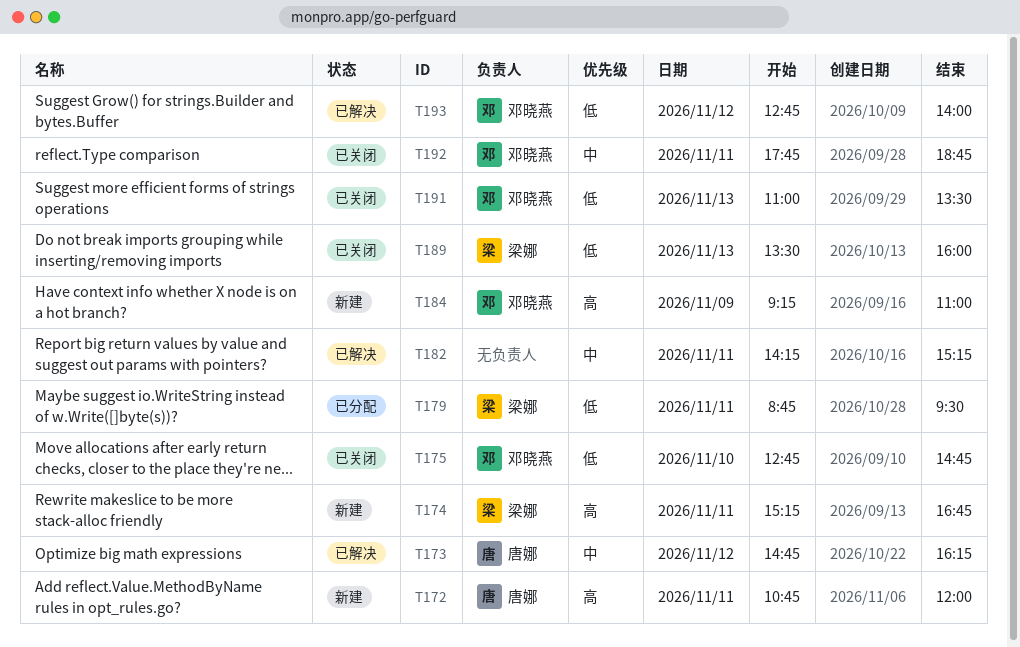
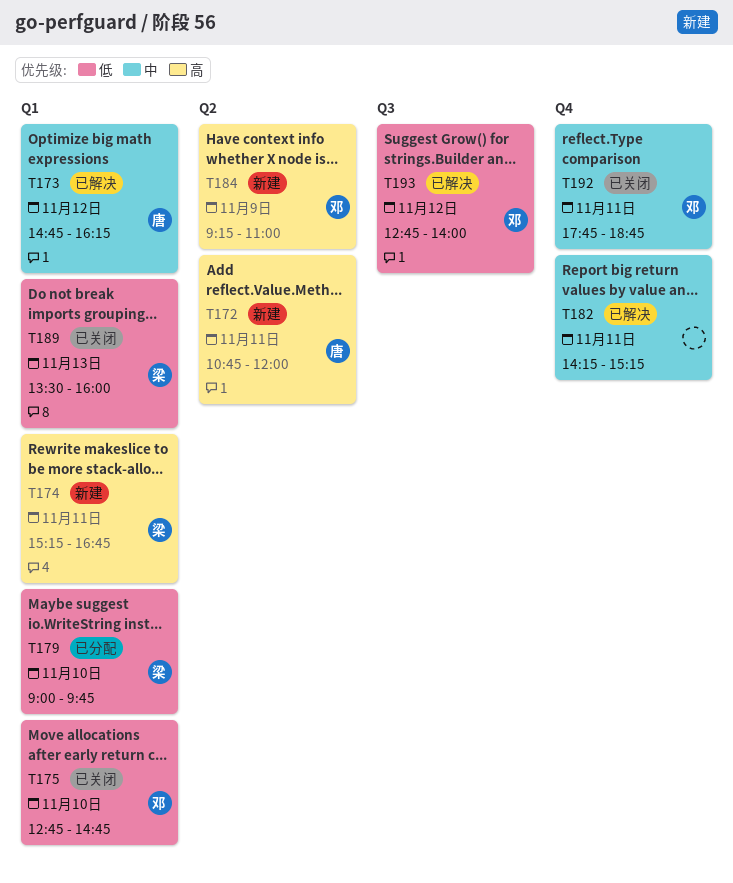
T179, day: Nov 11 -> Nov 10
T179, begins: 08:45 -> 09:00
T179, ends: 09:30 -> 09:45
T191: present -> none

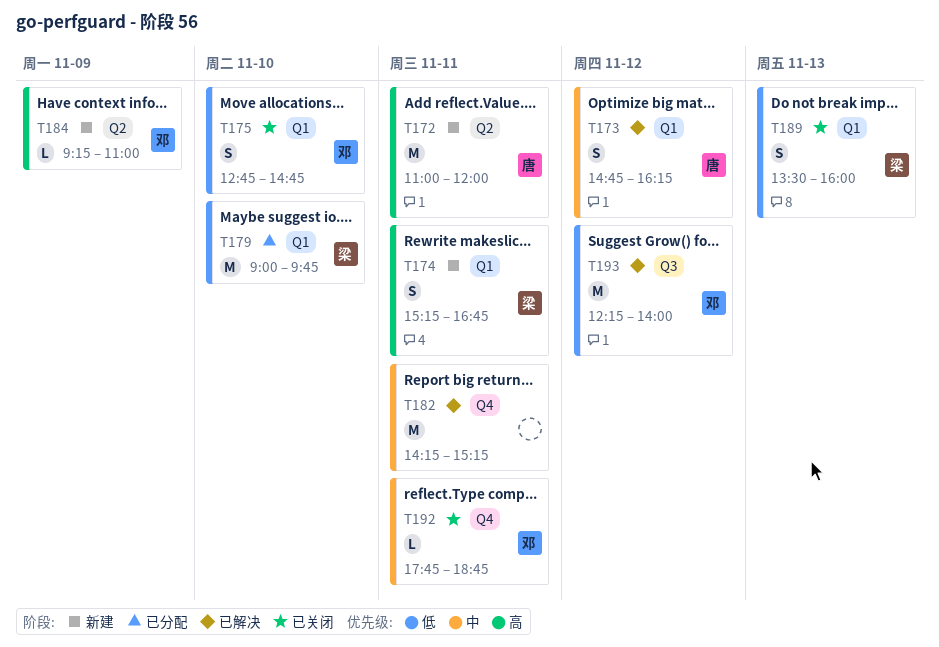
T172, begins: 10:45 -> 11:00
T193, begins: 12:45 -> 12:15

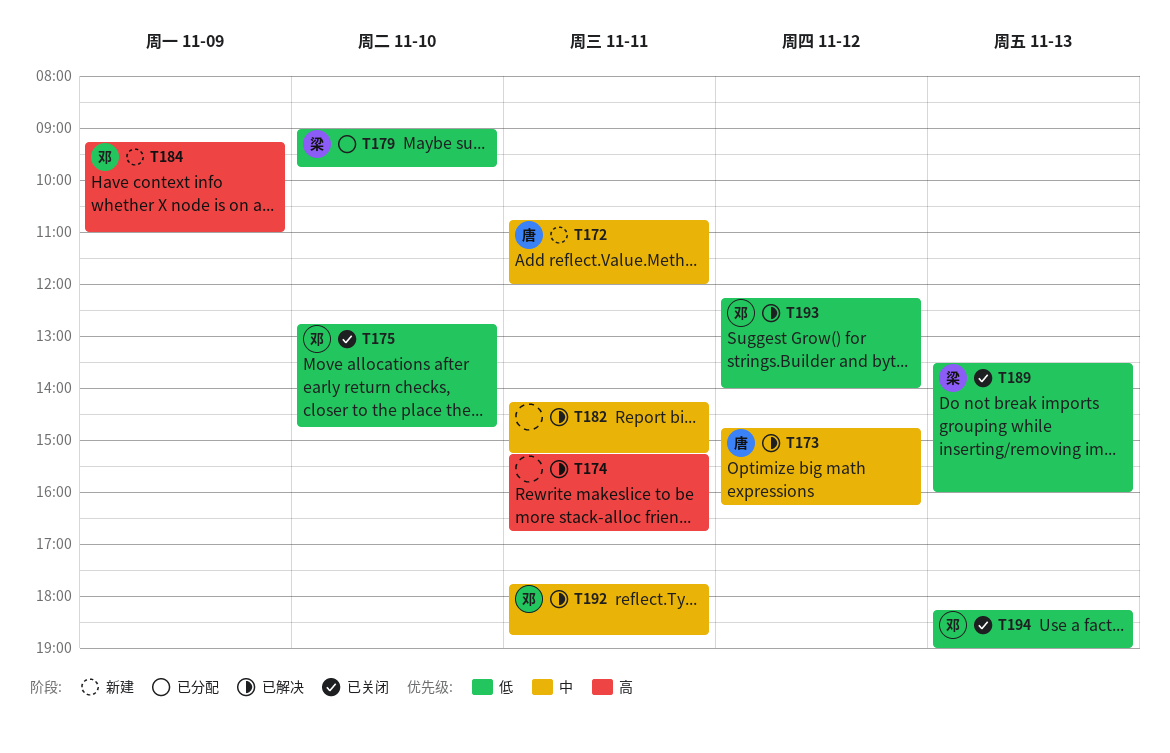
T172, priority: 高 -> 中
T172, begins: 11:00 -> 10:45
T174, status: 新建 -> 已解决
T174, owner: 梁 -> none
T192, status: 已关闭 -> 已解决
T194: none -> present

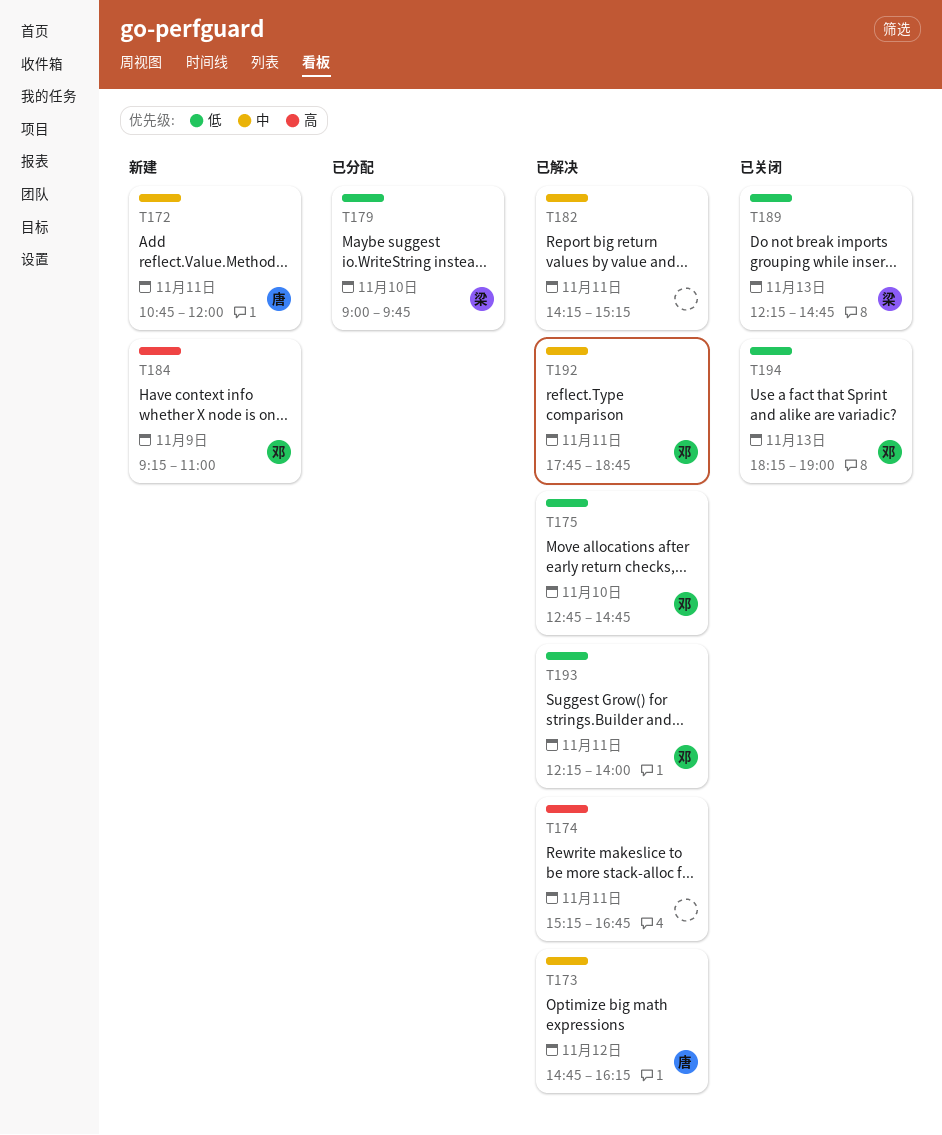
T175, status: 已关闭 -> 已解决
T189, begins: 13:30 -> 12:15
T189, ends: 16:00 -> 14:45
T193, day: Nov 12 -> Nov 11

